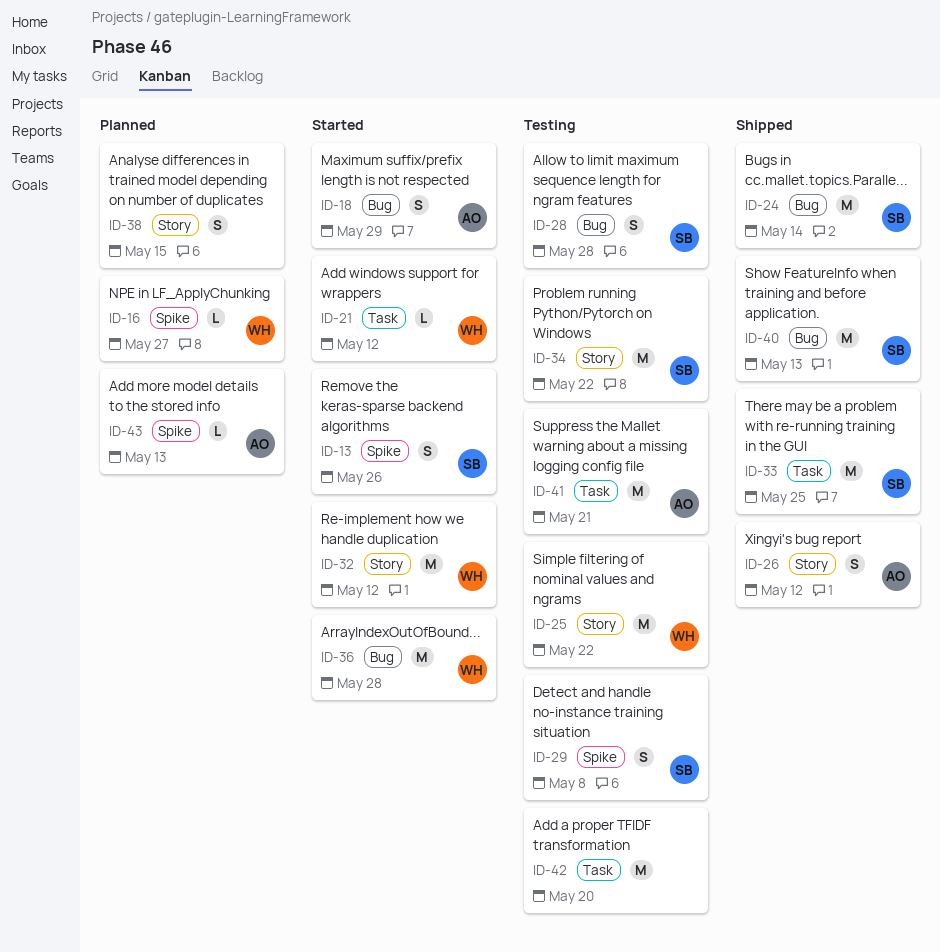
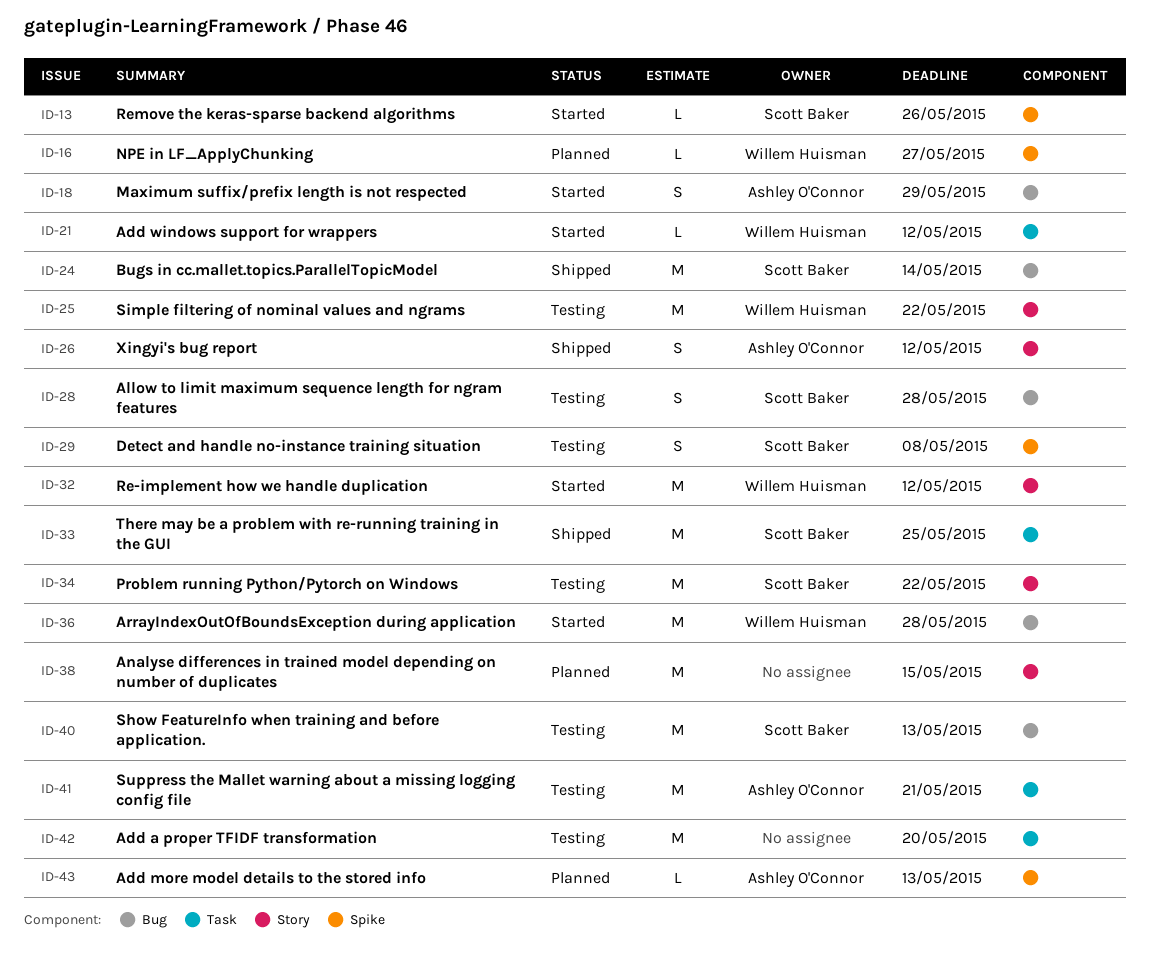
ID-13, estimate: S -> L
ID-38, estimate: S -> M
ID-40, status: Shipped -> Testing

